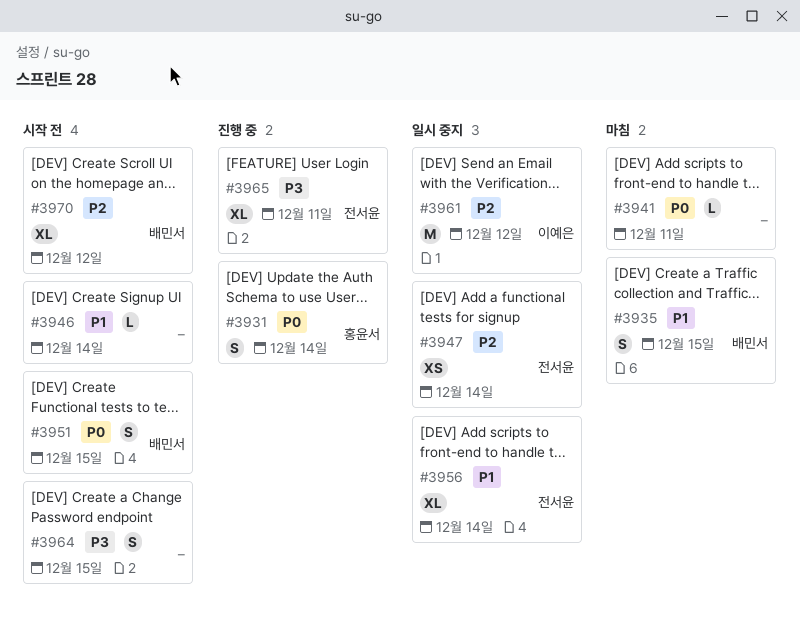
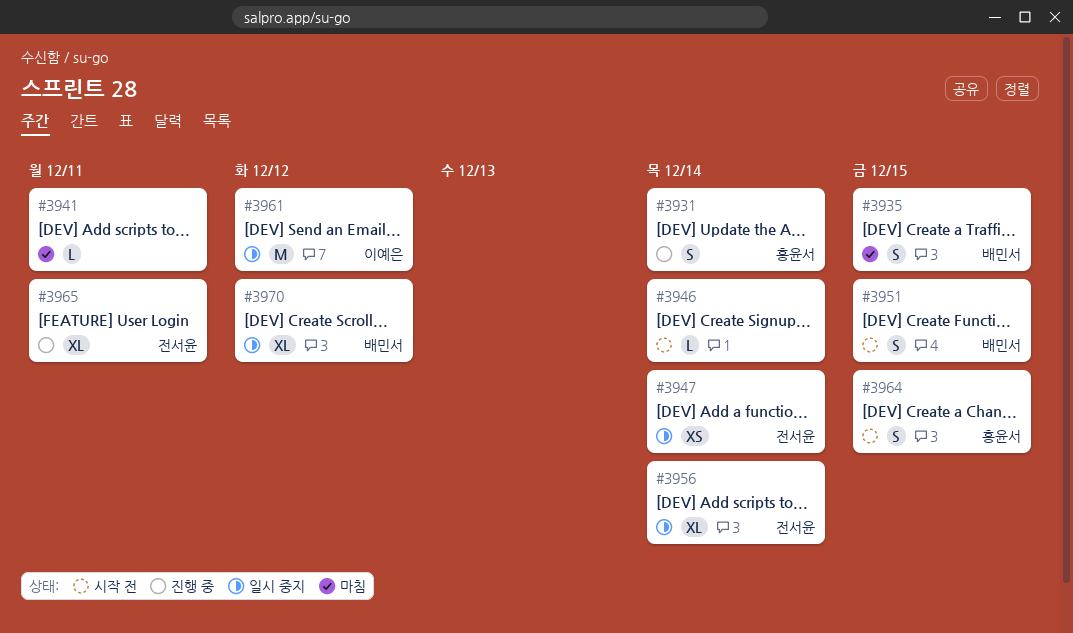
#3964, owner: none -> 홍윤서
#3970, status: 시작 전 -> 일시 중지

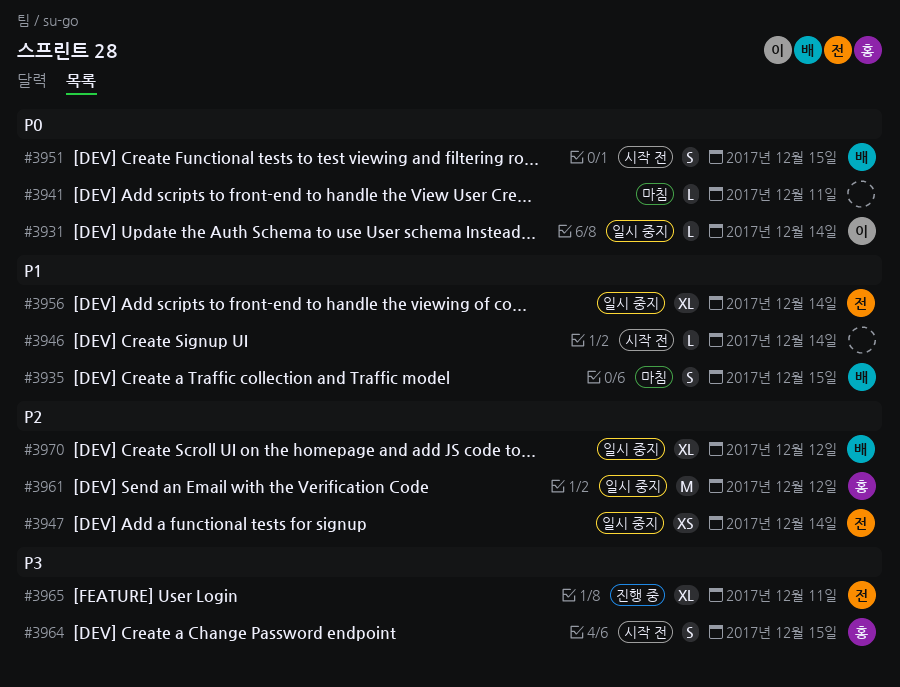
#3931, status: 진행 중 -> 일시 중지
#3931, owner: 홍윤서 -> 이예은
#3931, estimate: S -> L
#3961, owner: 이예은 -> 홍윤서

